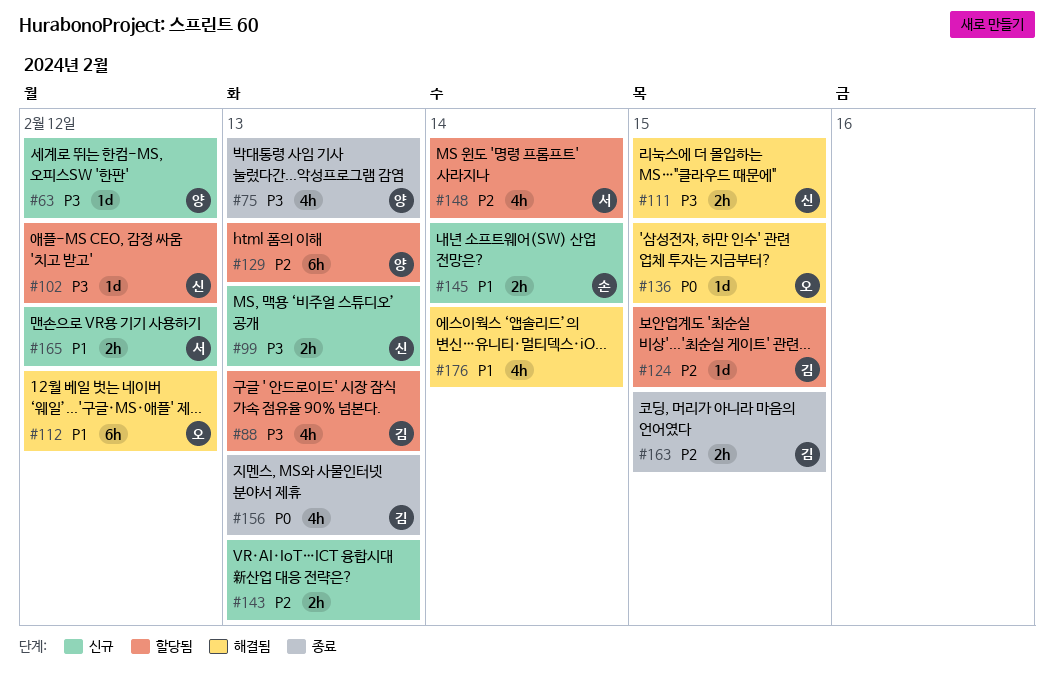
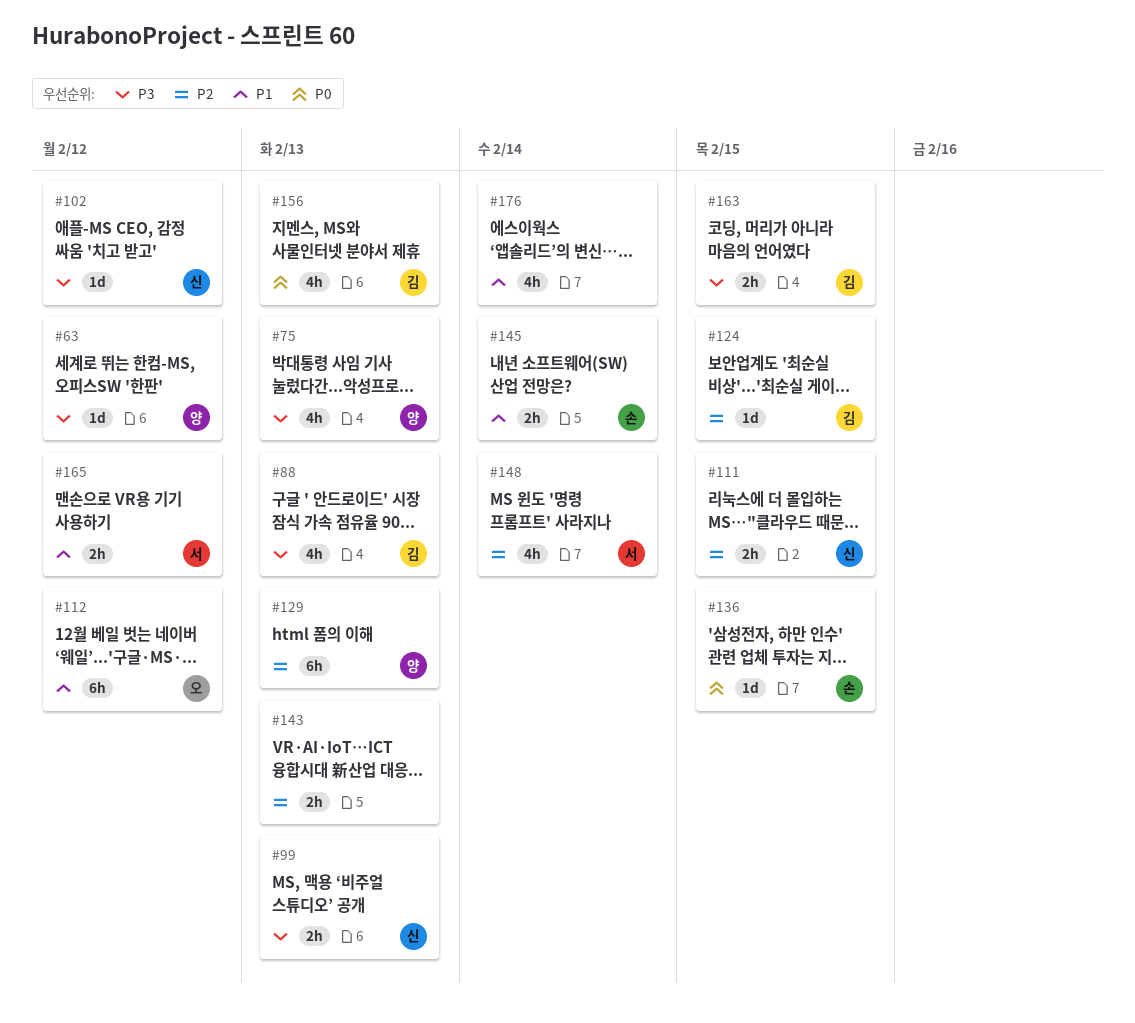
#111, priority: P3 -> P2
#136, owner: 오 -> 손
#163, priority: P2 -> P3

